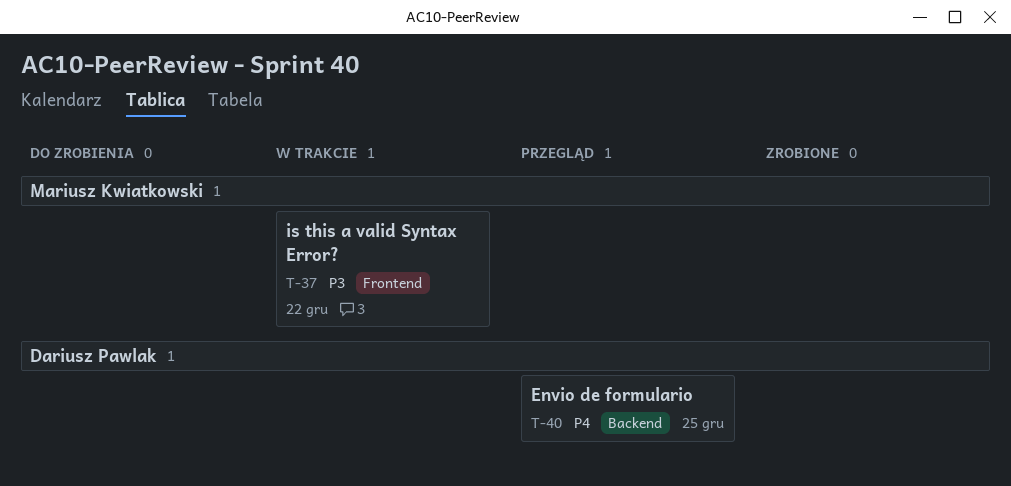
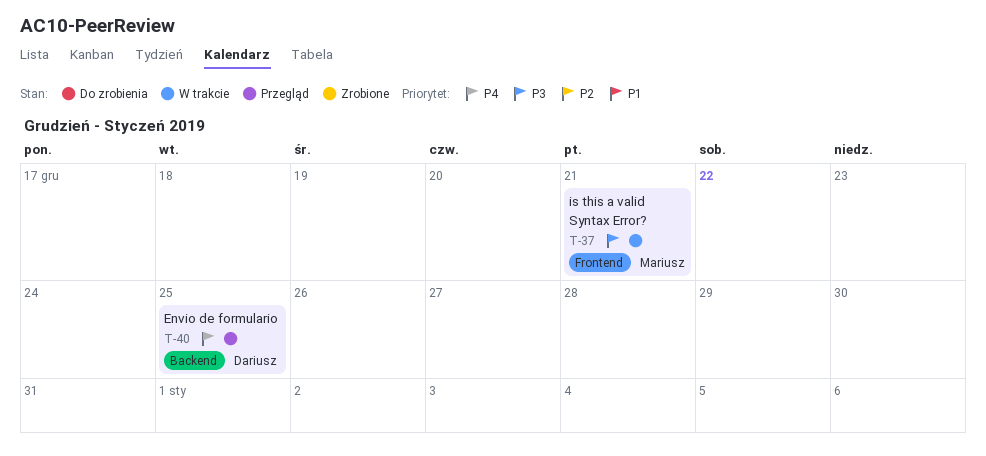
T-37, due: Dec 22 -> Dec 21

